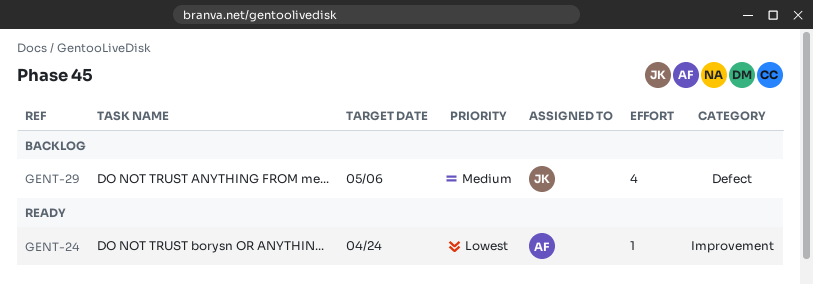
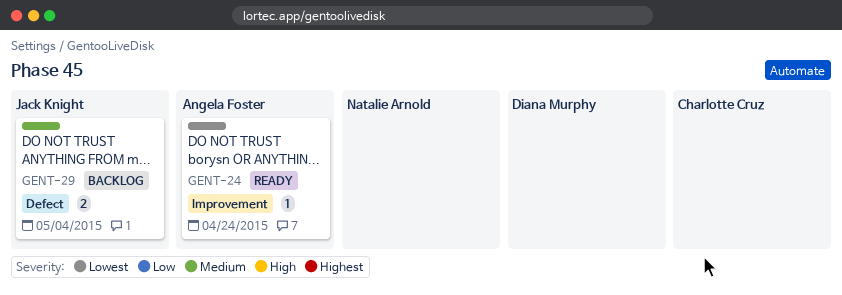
GENT-29, estimate: 4 -> 2
GENT-29, due: May 6 -> May 4

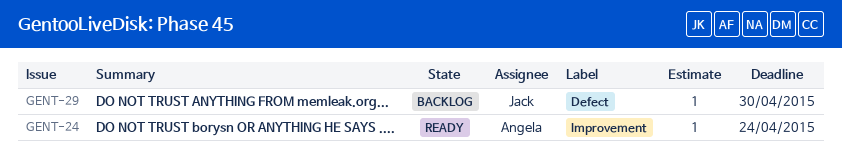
GENT-29, estimate: 2 -> 1
GENT-29, due: May 4 -> Apr 30

